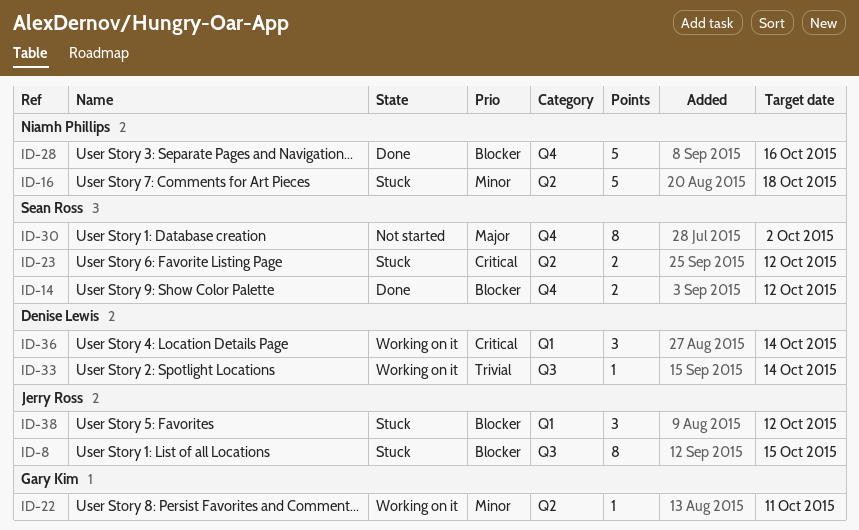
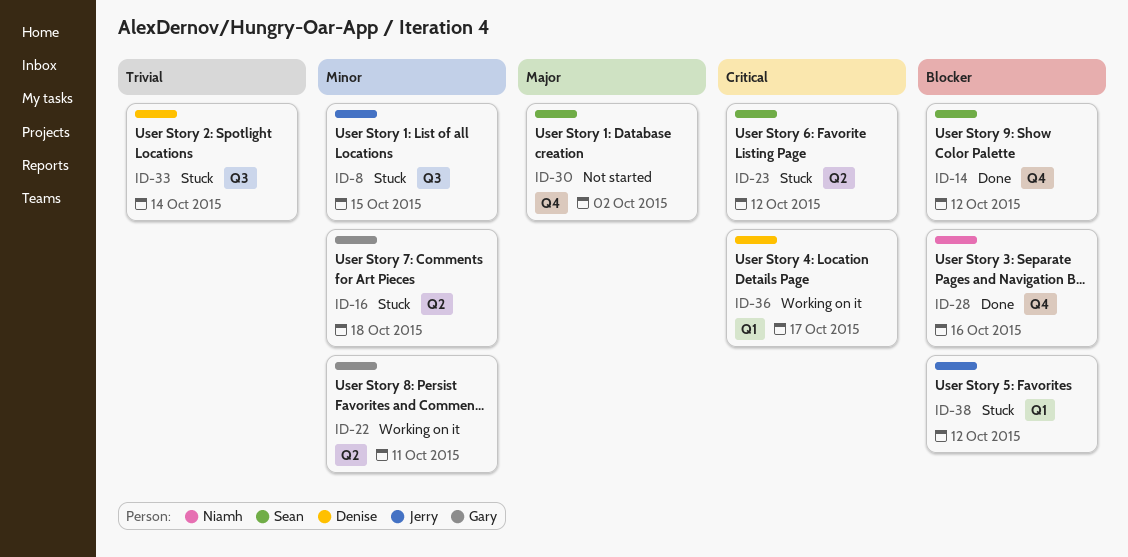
ID-8, priority: Blocker -> Minor
ID-16, owner: Niamh Phillips -> Gary Kim
ID-33, status: Working on it -> Stuck
ID-36, due: Oct 14 -> Oct 17

